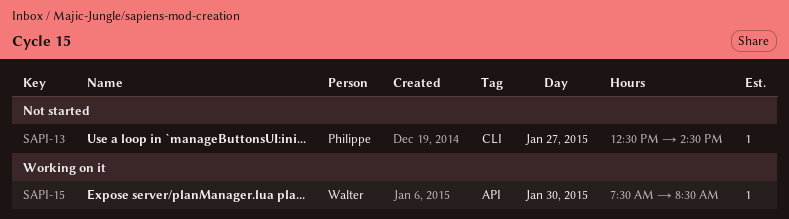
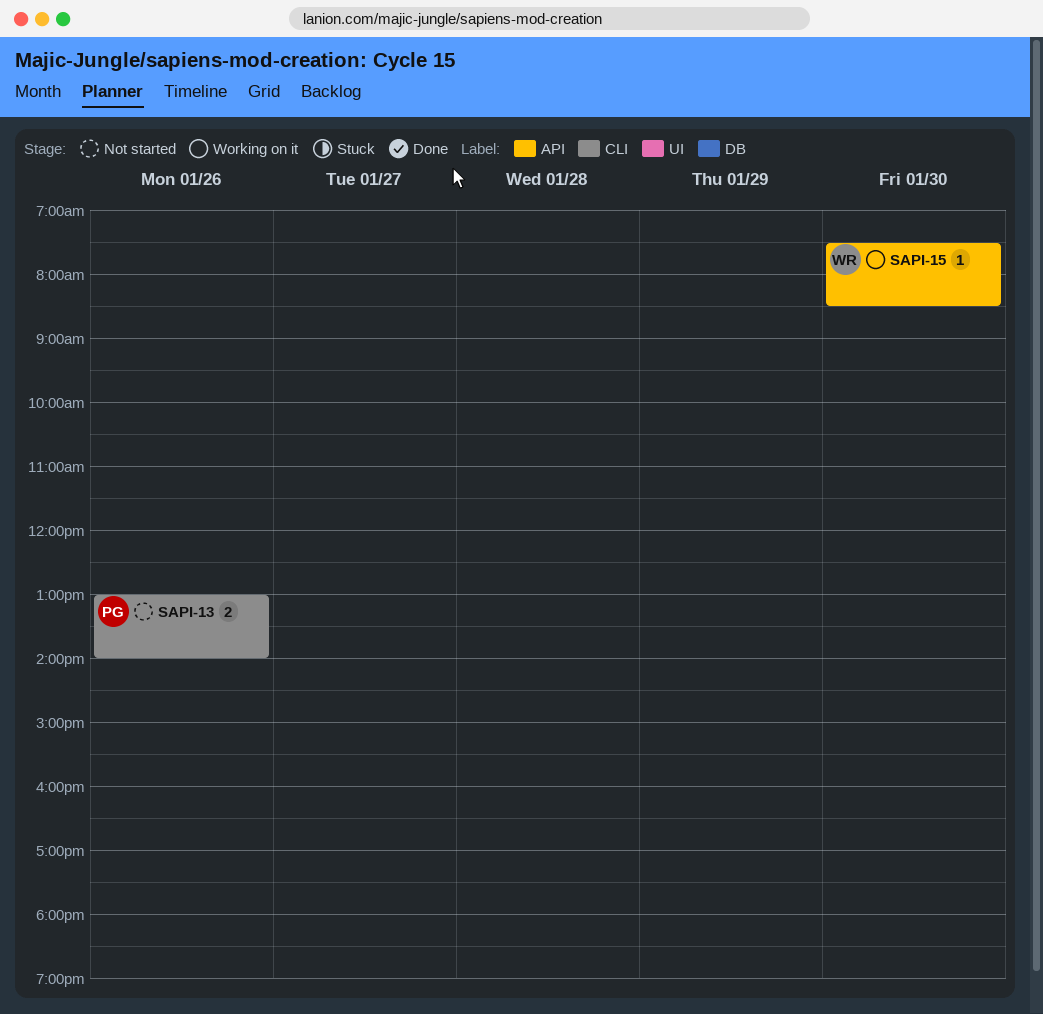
SAPI-13, estimate: 1 -> 2
SAPI-13, day: Jan 27 -> Jan 26
SAPI-13, begins: 12:30 -> 13:00
SAPI-13, ends: 14:30 -> 14:00

